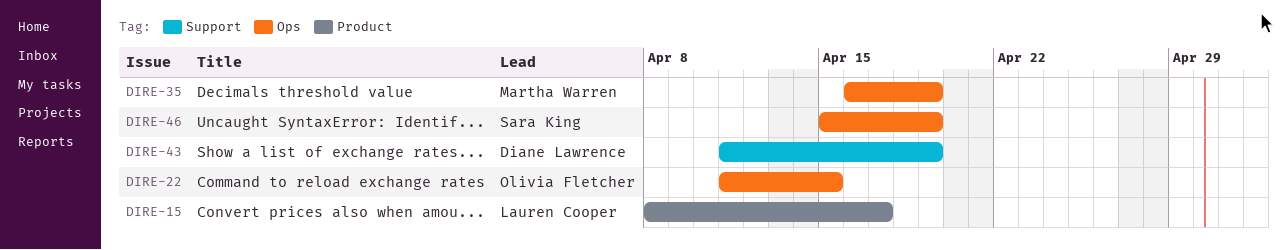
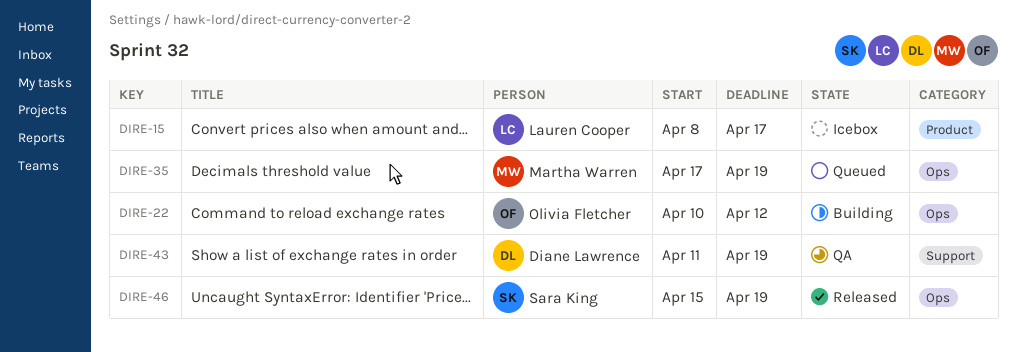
DIRE-22, start: Apr 11 -> Apr 10
DIRE-22, due: Apr 15 -> Apr 12
DIRE-35, start: Apr 16 -> Apr 17

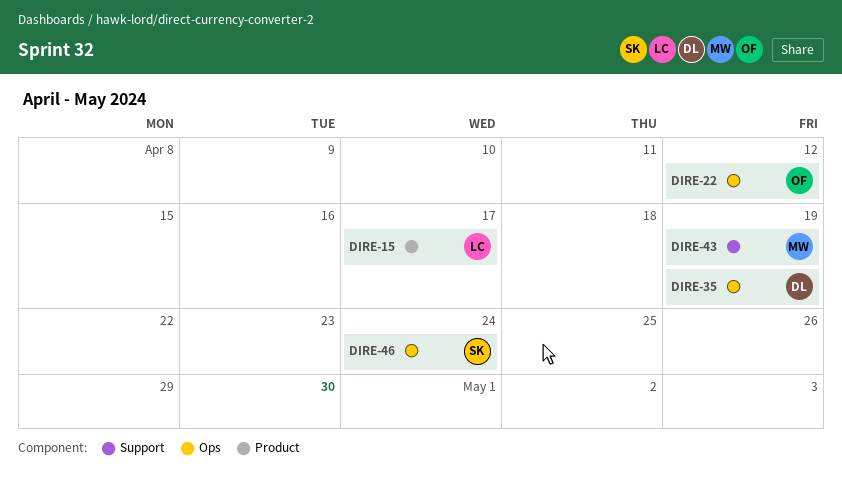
DIRE-35, owner: Martha Warren -> Diane Lawrence
DIRE-43, owner: Diane Lawrence -> Martha Warren
DIRE-46, due: Apr 19 -> Apr 24

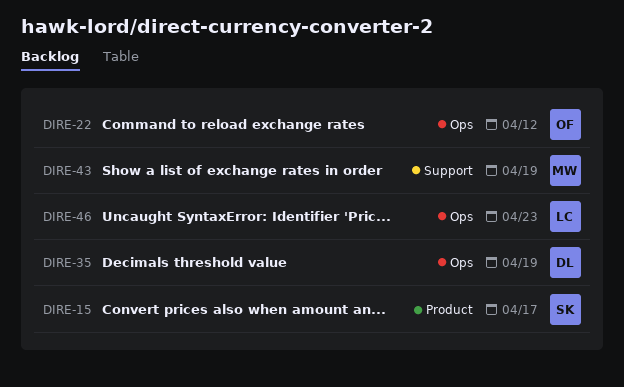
DIRE-15, owner: LC -> SK
DIRE-46, owner: SK -> LC
DIRE-46, due: Apr 24 -> Apr 23

